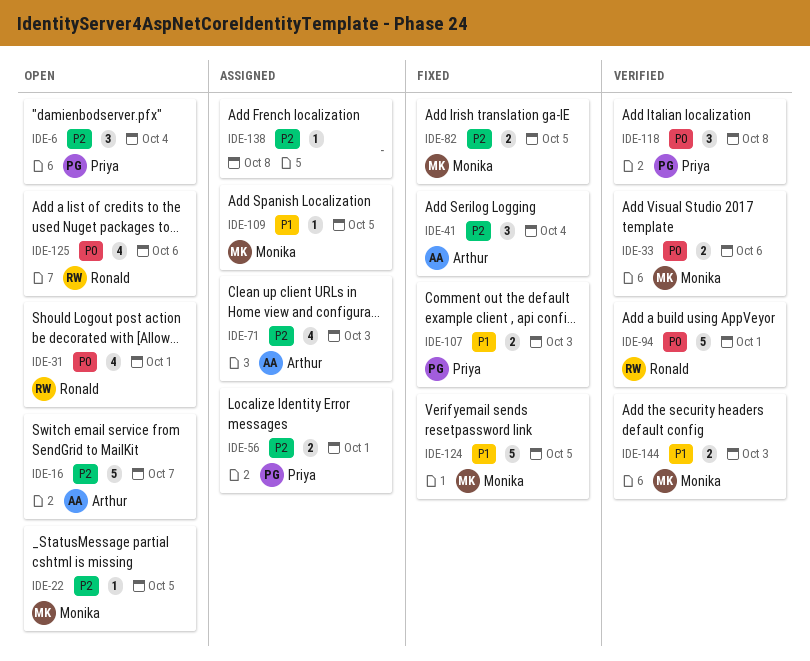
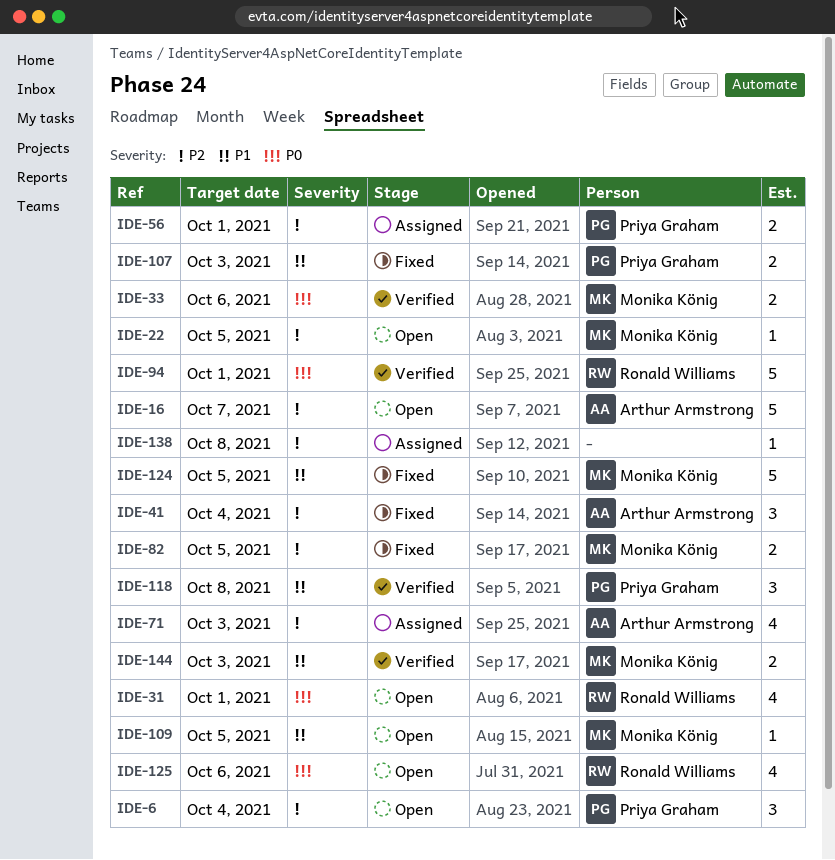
IDE-109, status: Assigned -> Open
IDE-118, priority: P0 -> P1

